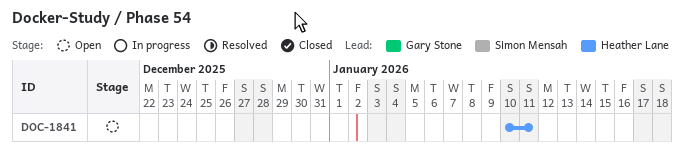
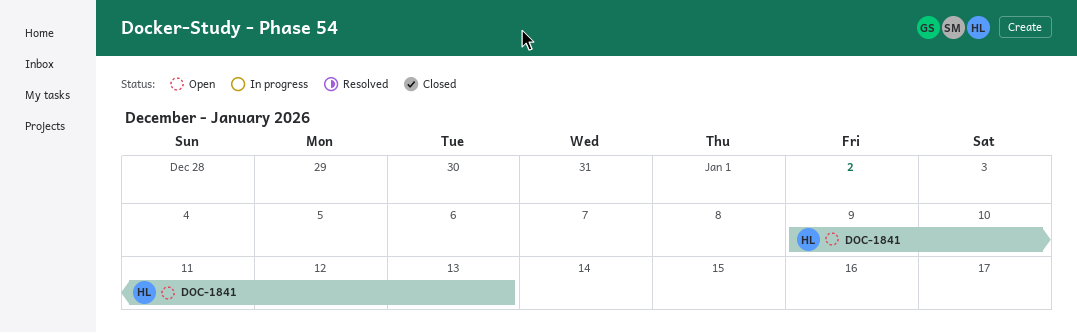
DOC-1841, start: Jan 10 -> Jan 9
DOC-1841, due: Jan 11 -> Jan 13

